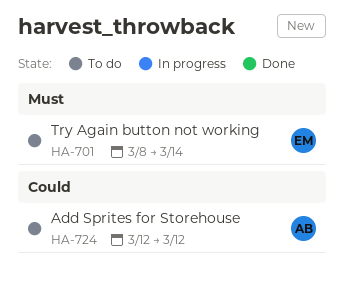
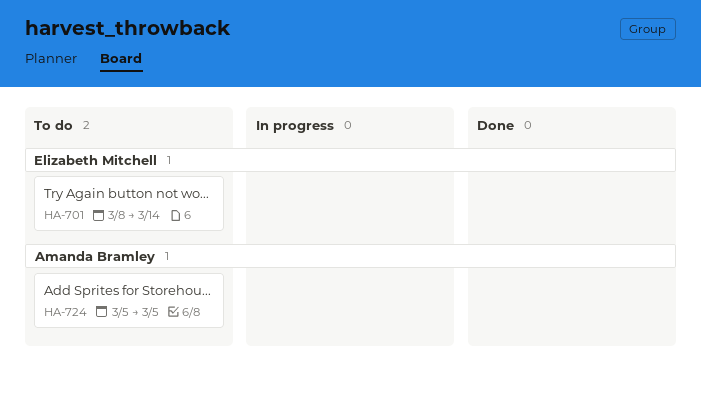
HA-724, start: Mar 12 -> Mar 5
HA-724, due: Mar 12 -> Mar 5

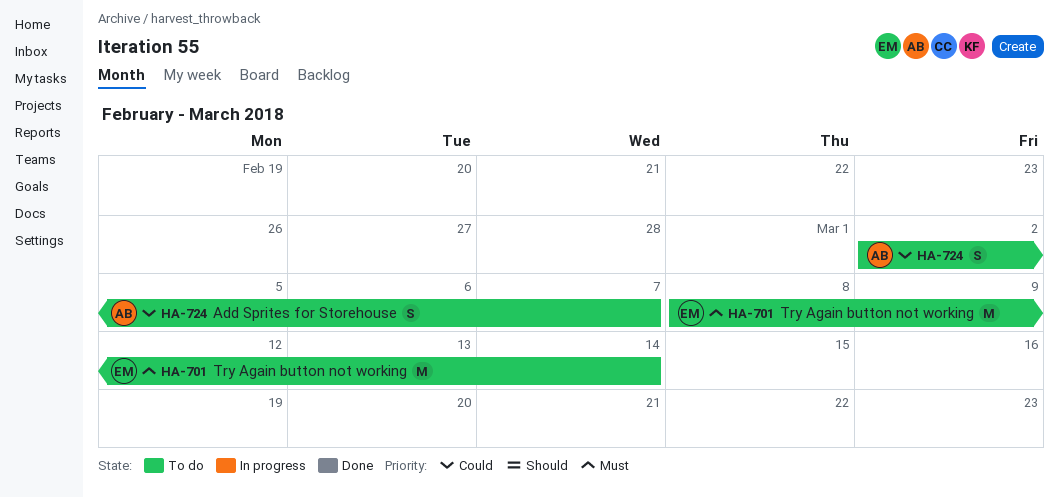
HA-724, start: Mar 5 -> Mar 2
HA-724, due: Mar 5 -> Mar 7

